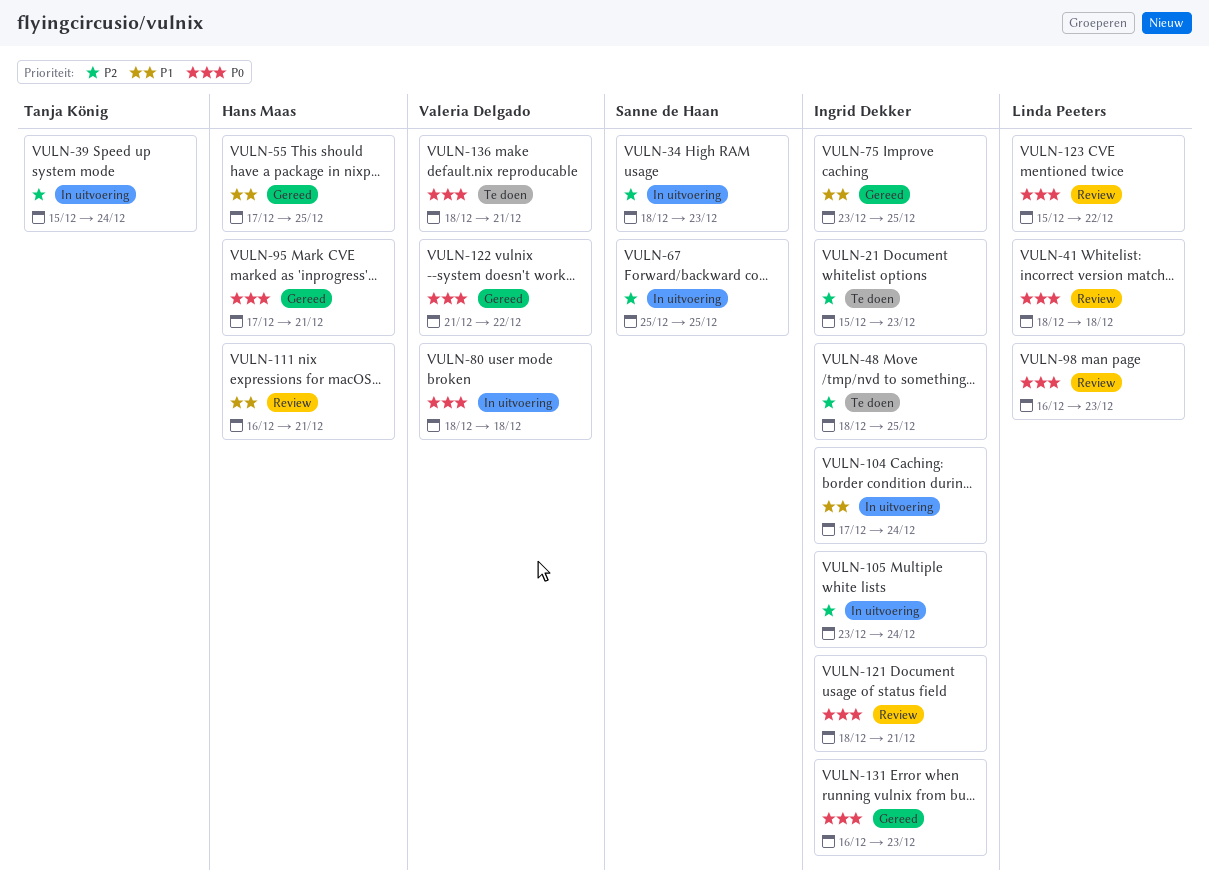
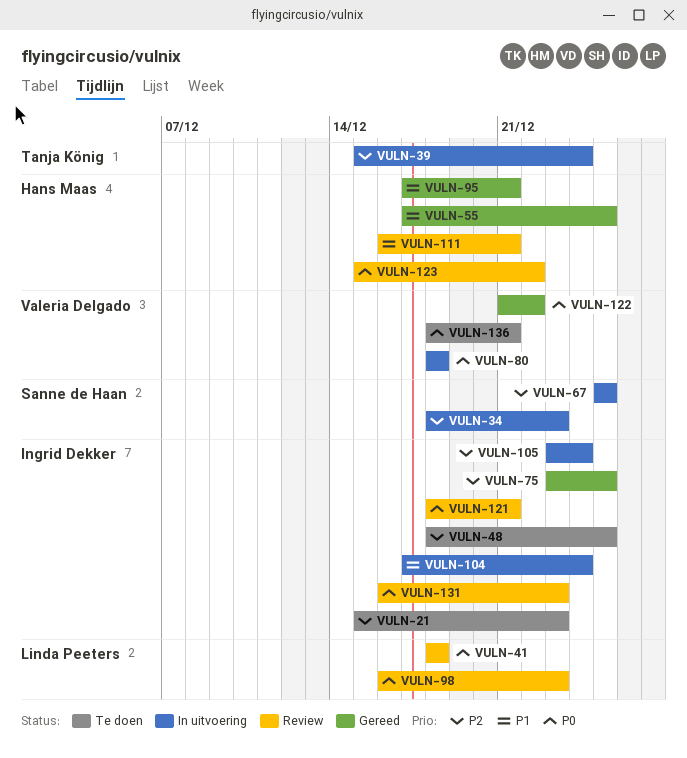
VULN-75, priority: P1 -> P2
VULN-95, priority: P0 -> P1
VULN-123, owner: Linda Peeters -> Hans Maas
VULN-131, status: Gereed -> Review

